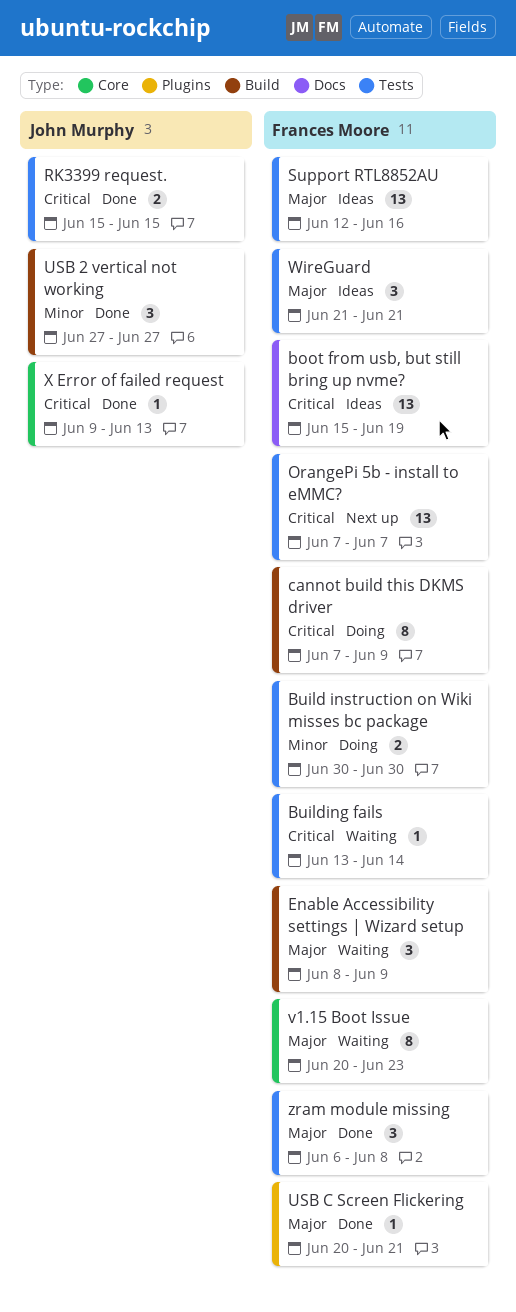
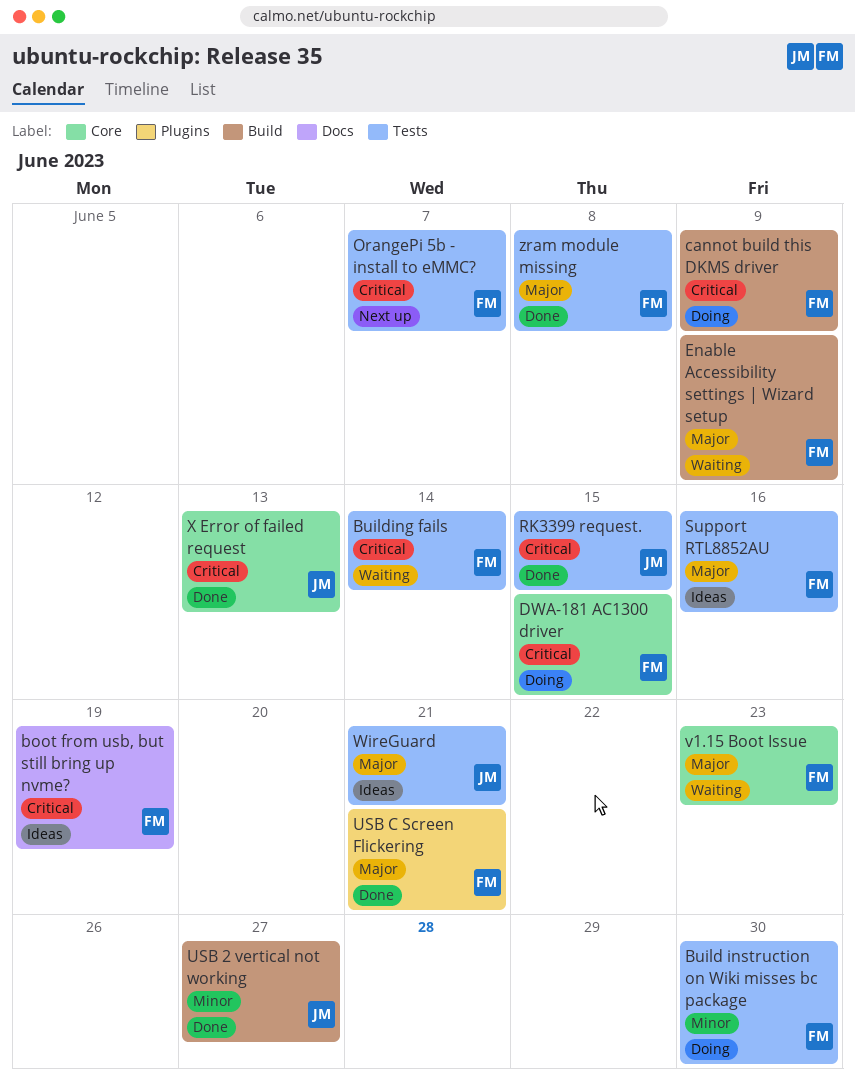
DWA-181 AC1300 driver: none -> present
WireGuard, owner: Frances Moore -> John Murphy

